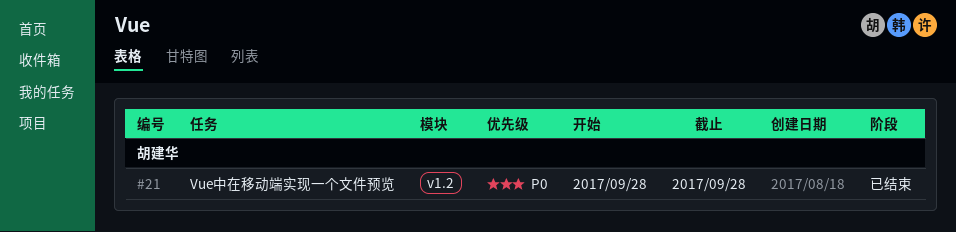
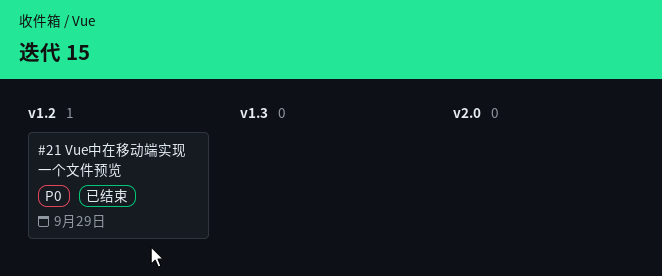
#21, due: Sep 28 -> Sep 29

